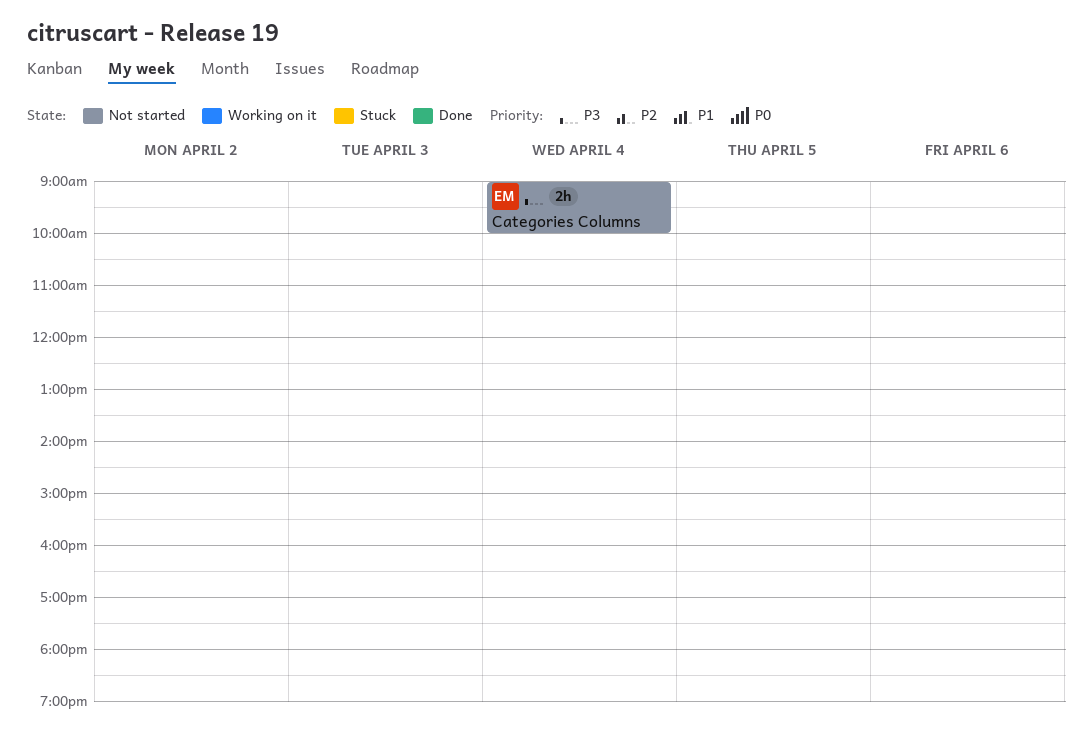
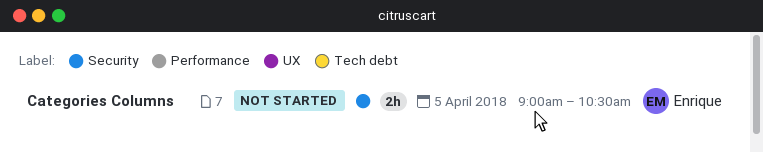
Categories Columns, day: Apr 4 -> Apr 5
Categories Columns, ends: 10:00 -> 10:30

